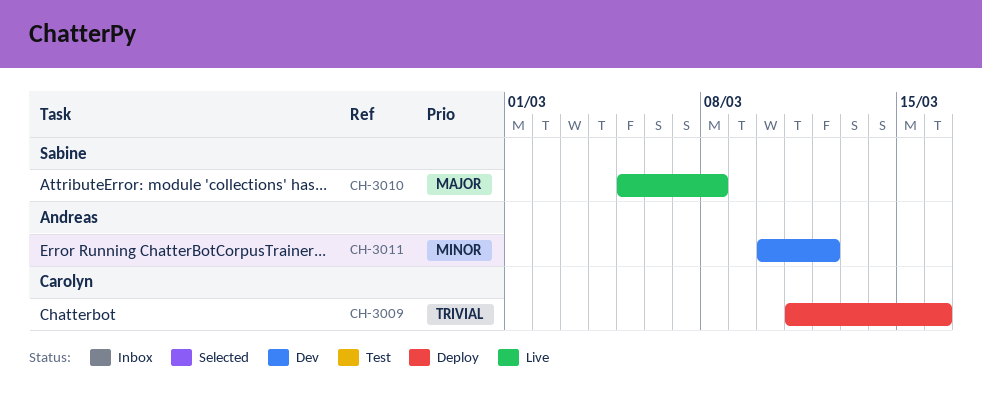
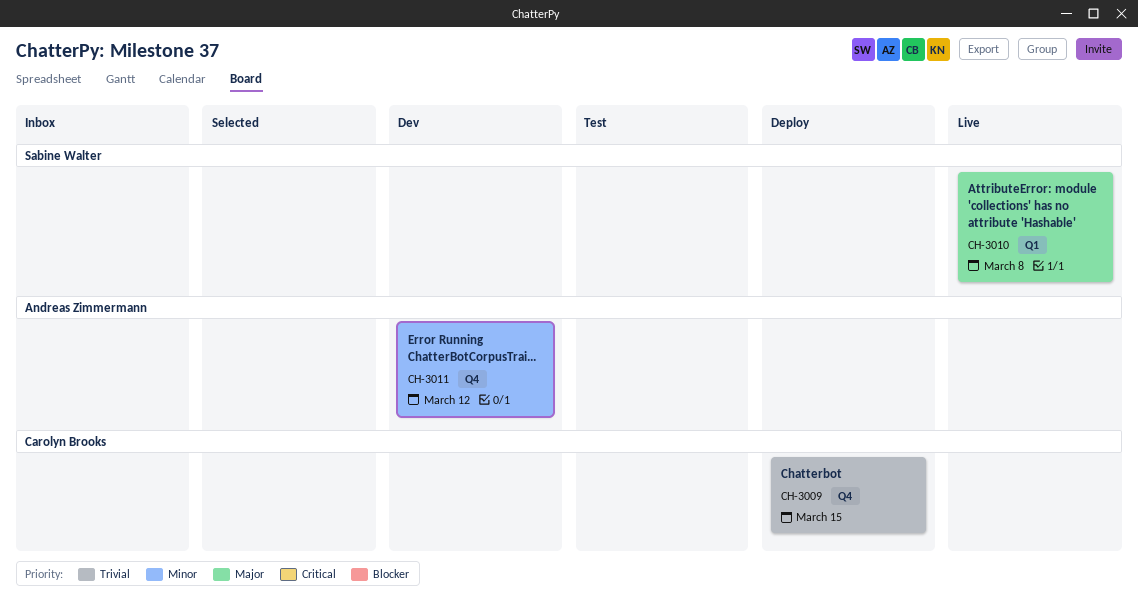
CH-3009, due: Mar 16 -> Mar 15

